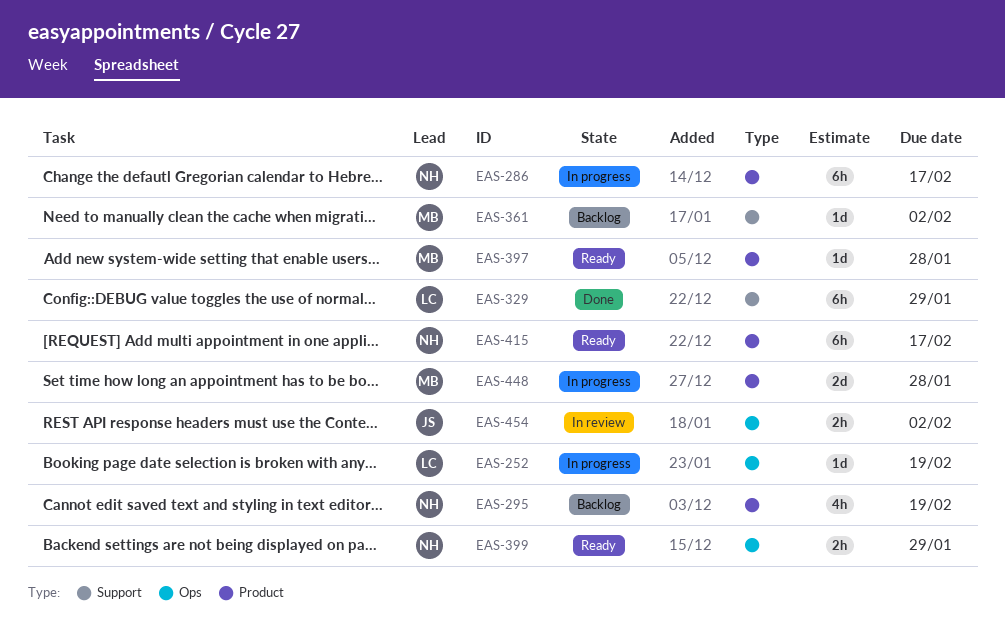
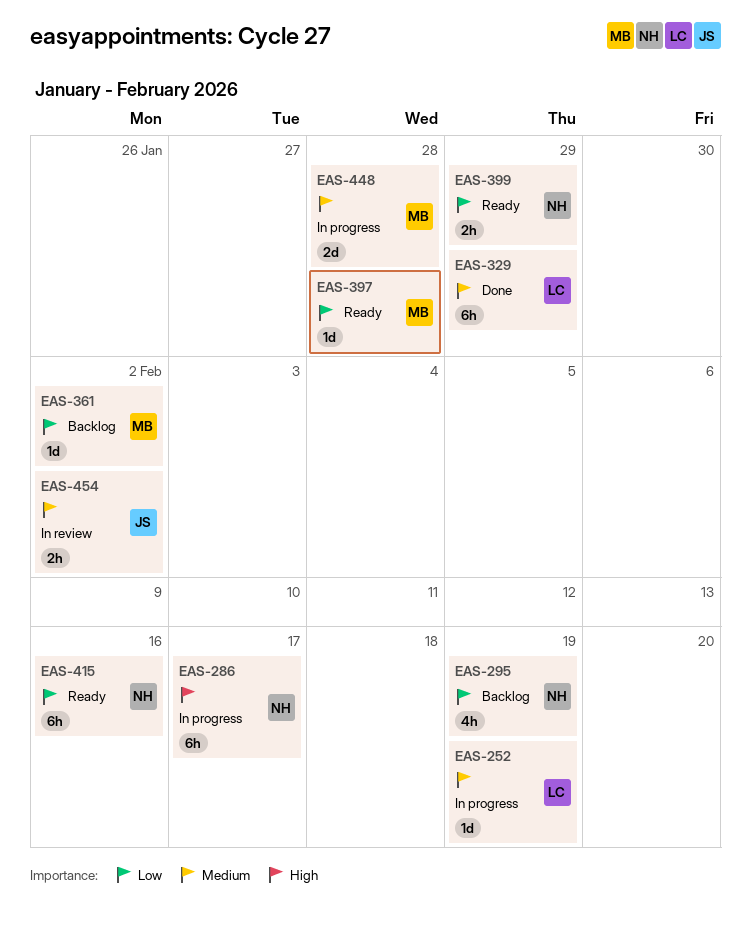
EAS-415, due: Feb 17 -> Feb 16

